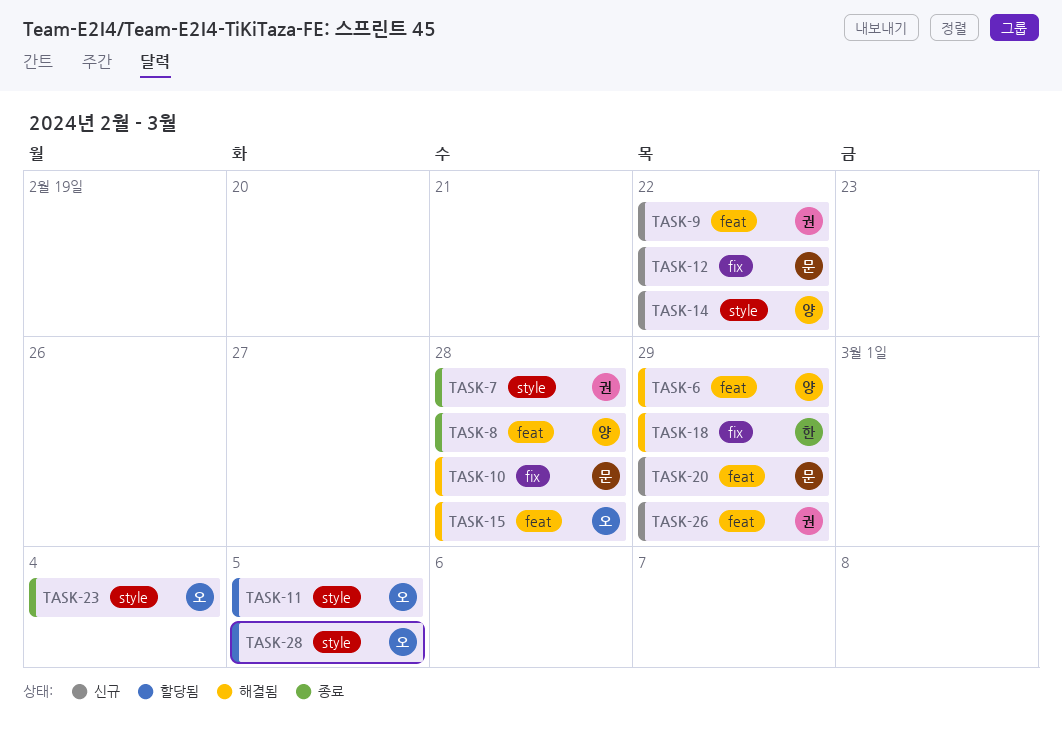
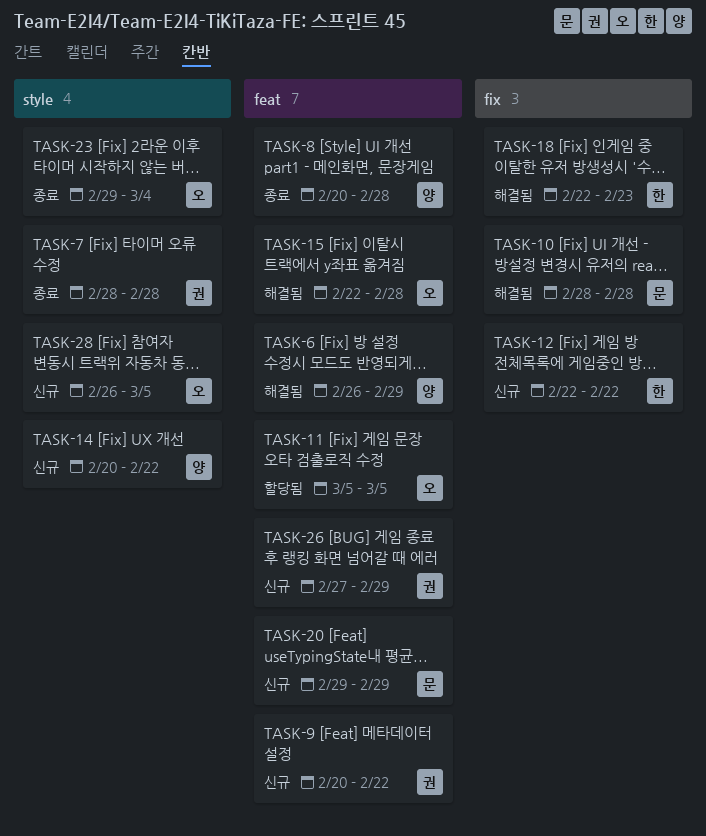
TASK-11, label: style -> feat
TASK-12, owner: 문 -> 한
TASK-18, due: Feb 29 -> Feb 23
TASK-28, status: 할당됨 -> 신규

